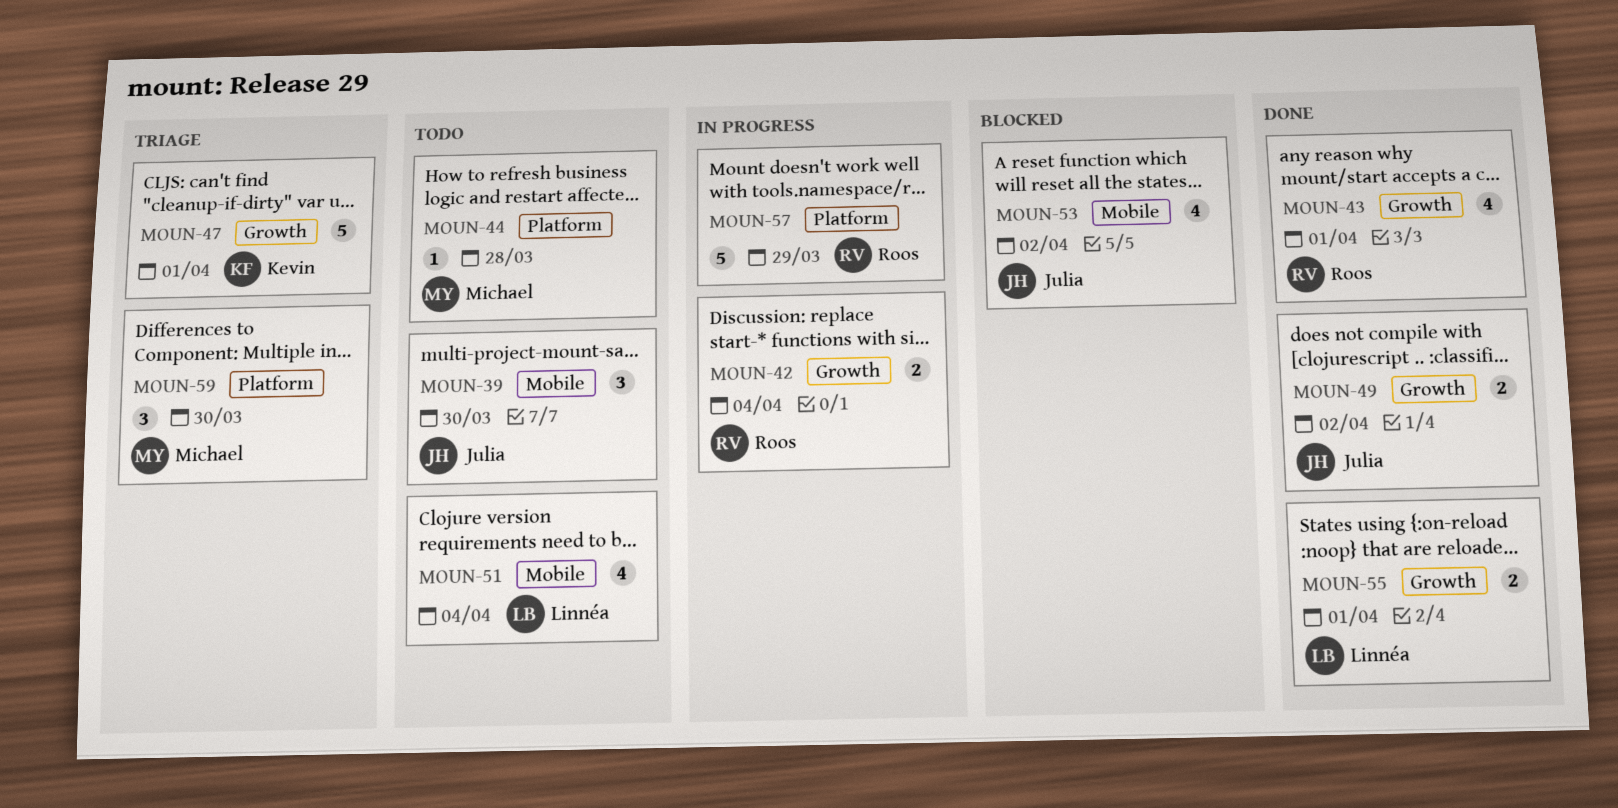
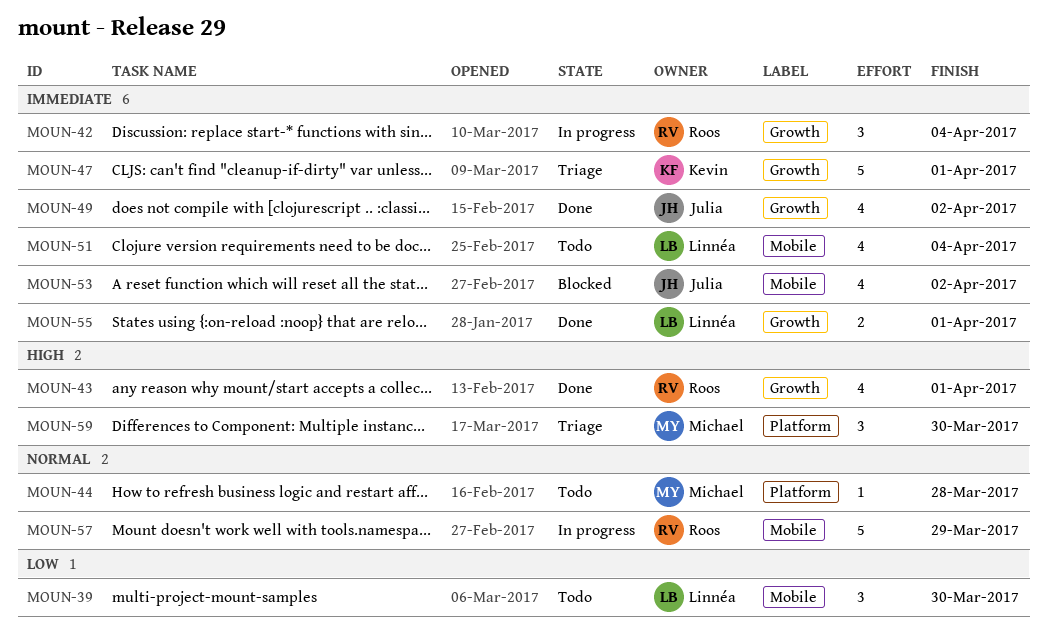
MOUN-39, owner: Julia -> Linnéa
MOUN-42, estimate: 2 -> 3
MOUN-49, estimate: 2 -> 4
MOUN-57, label: Platform -> Mobile

